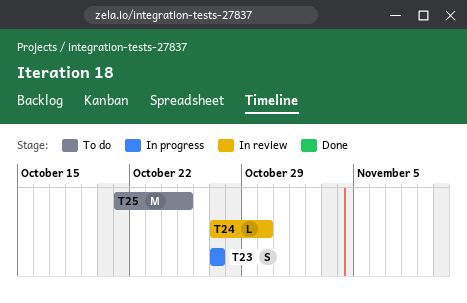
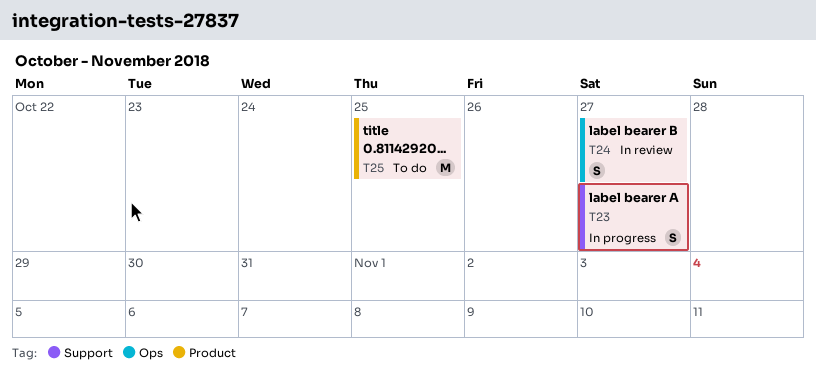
T24, estimate: L -> S
T24, due: Oct 30 -> Oct 27

